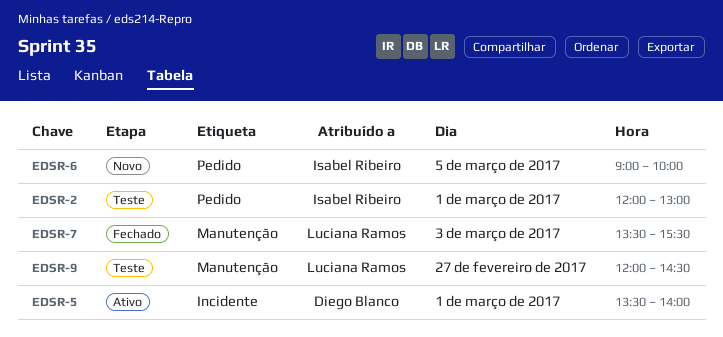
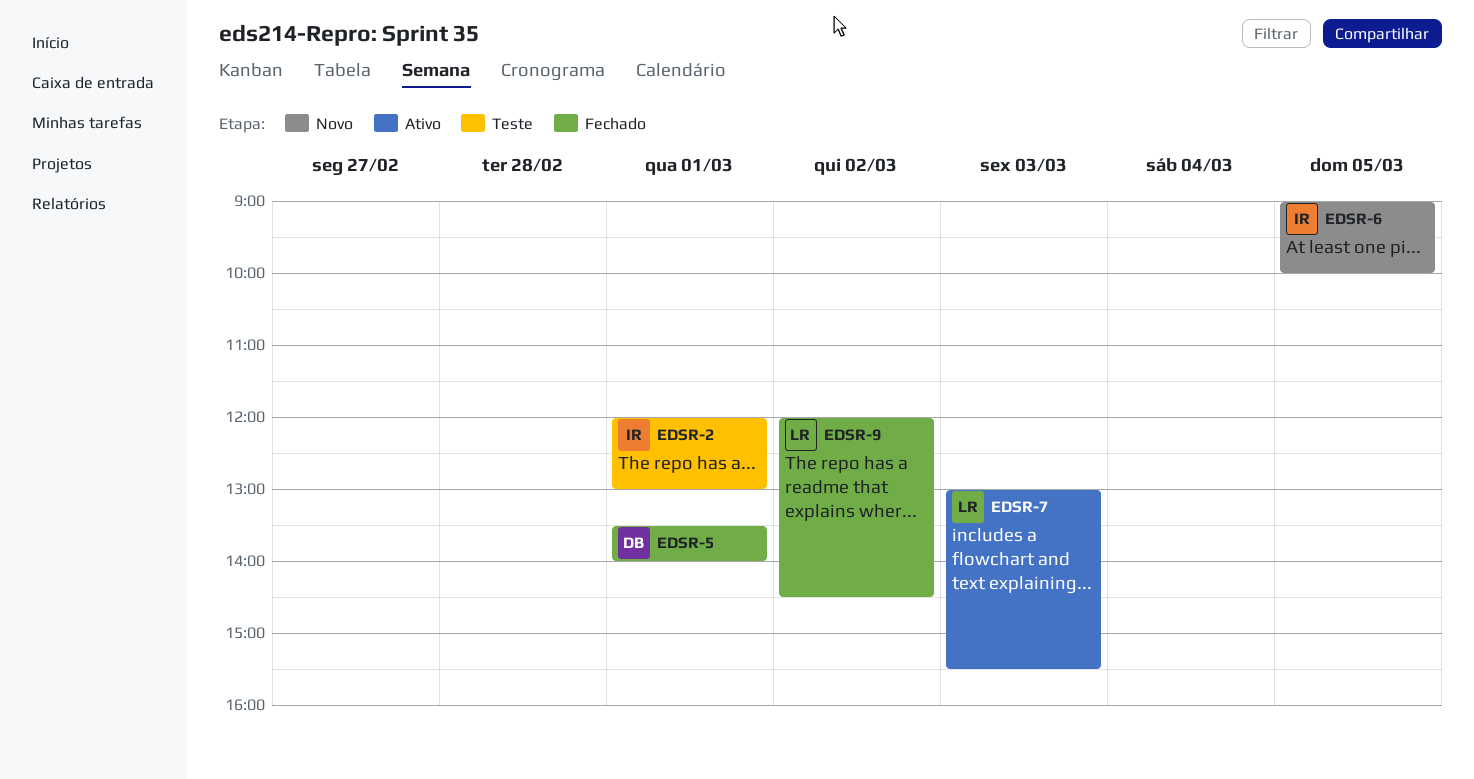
EDSR-5, status: Ativo -> Fechado
EDSR-7, status: Fechado -> Ativo
EDSR-7, begins: 13:30 -> 13:00
EDSR-9, status: Teste -> Fechado
EDSR-9, day: Feb 27 -> Mar 2

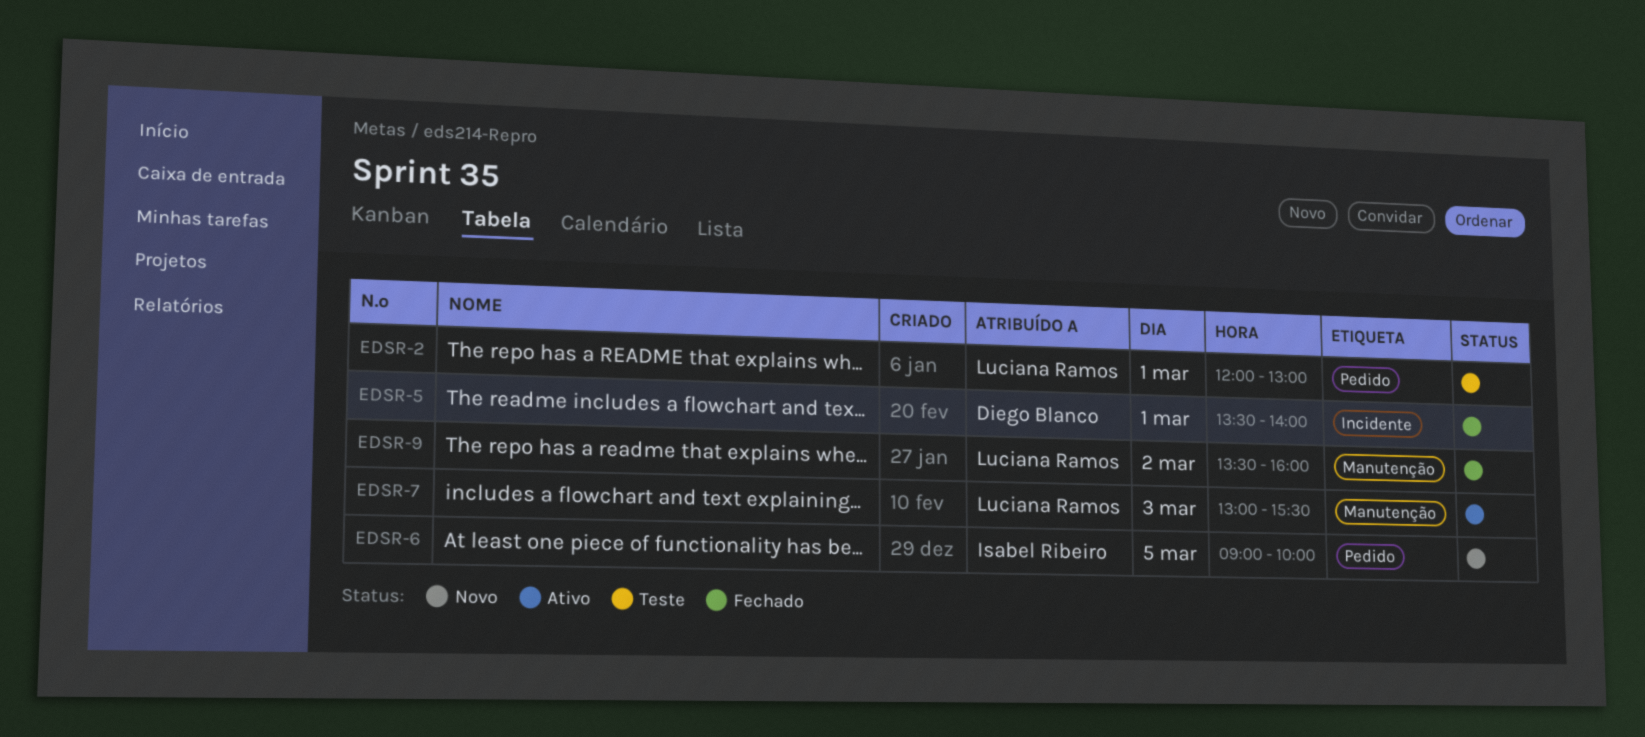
EDSR-2, owner: Isabel Ribeiro -> Luciana Ramos
EDSR-9, begins: 12:00 -> 13:30
EDSR-9, ends: 14:30 -> 16:00

